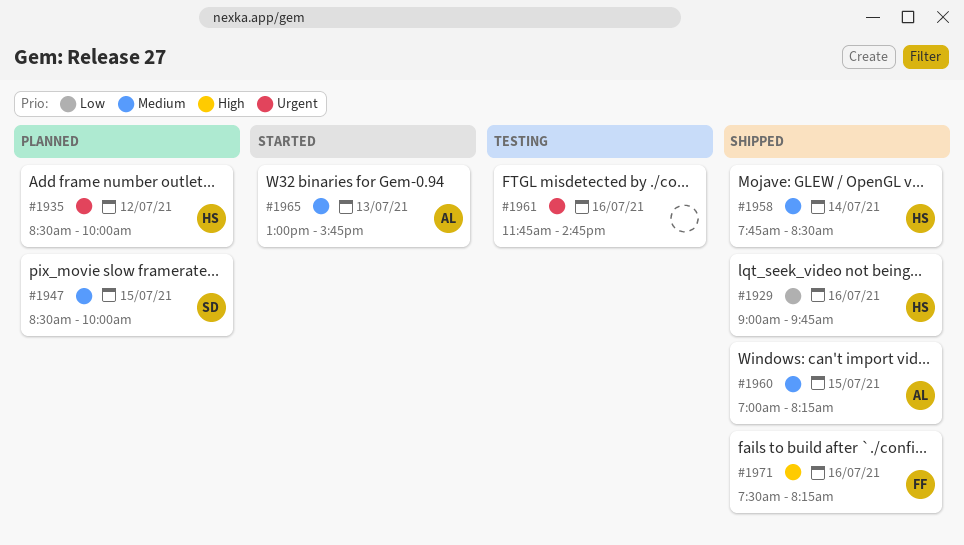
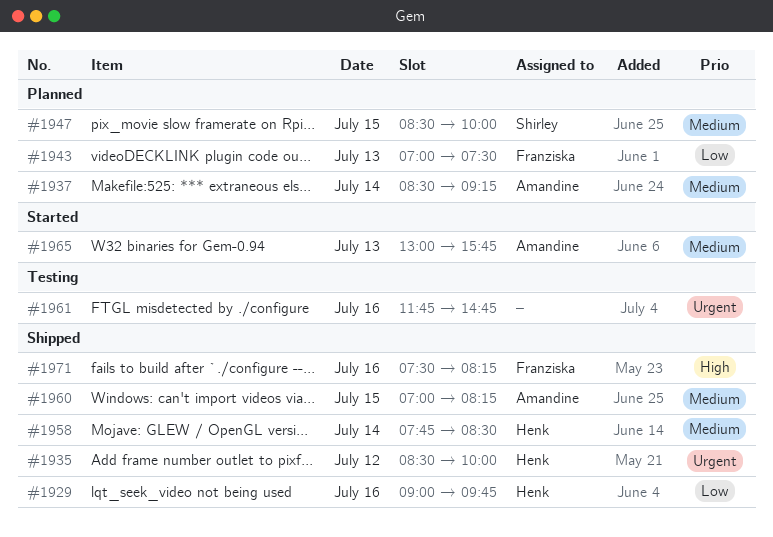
#1935, status: Planned -> Shipped
#1937: none -> present
#1943: none -> present

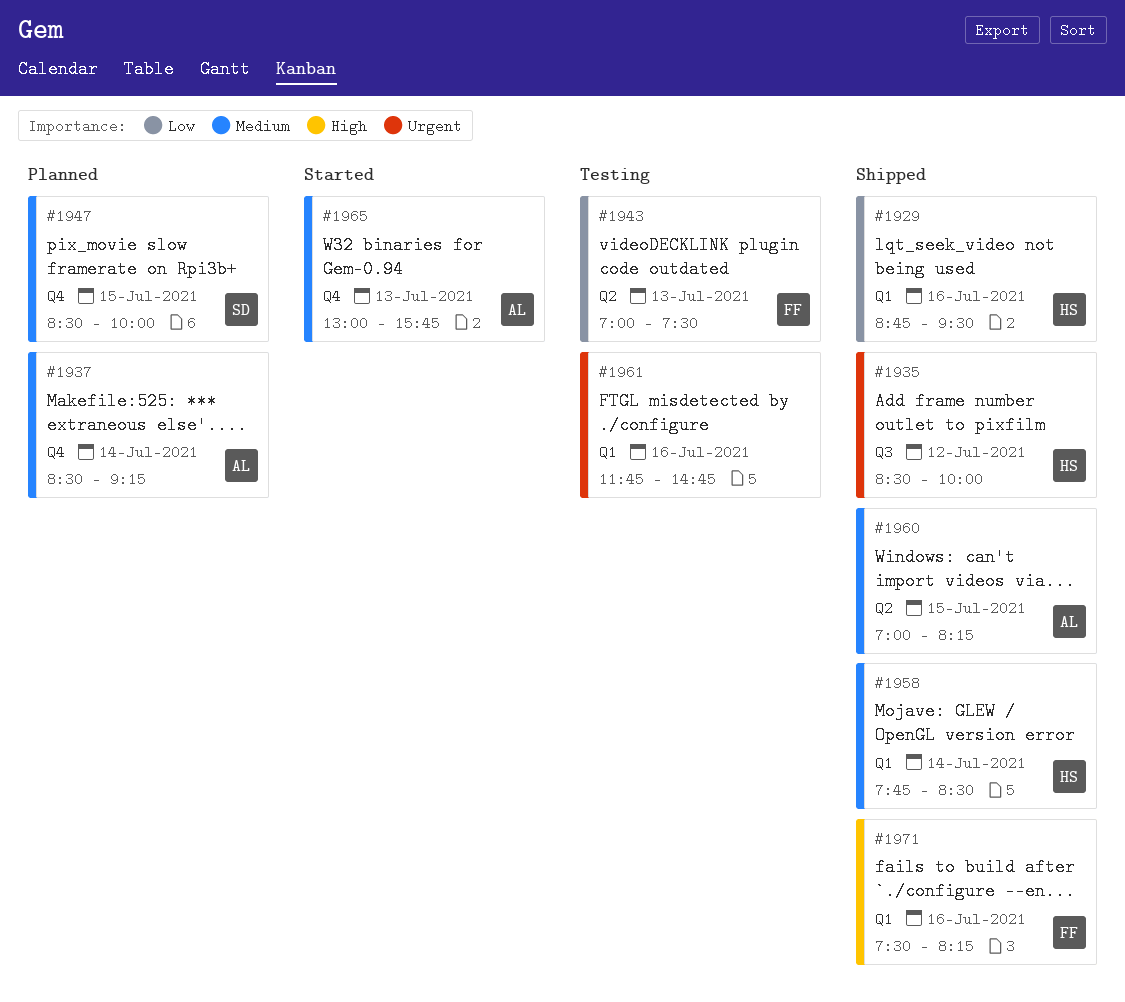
#1929, begins: 09:00 -> 08:45
#1929, ends: 09:45 -> 09:30
#1943, status: Planned -> Testing

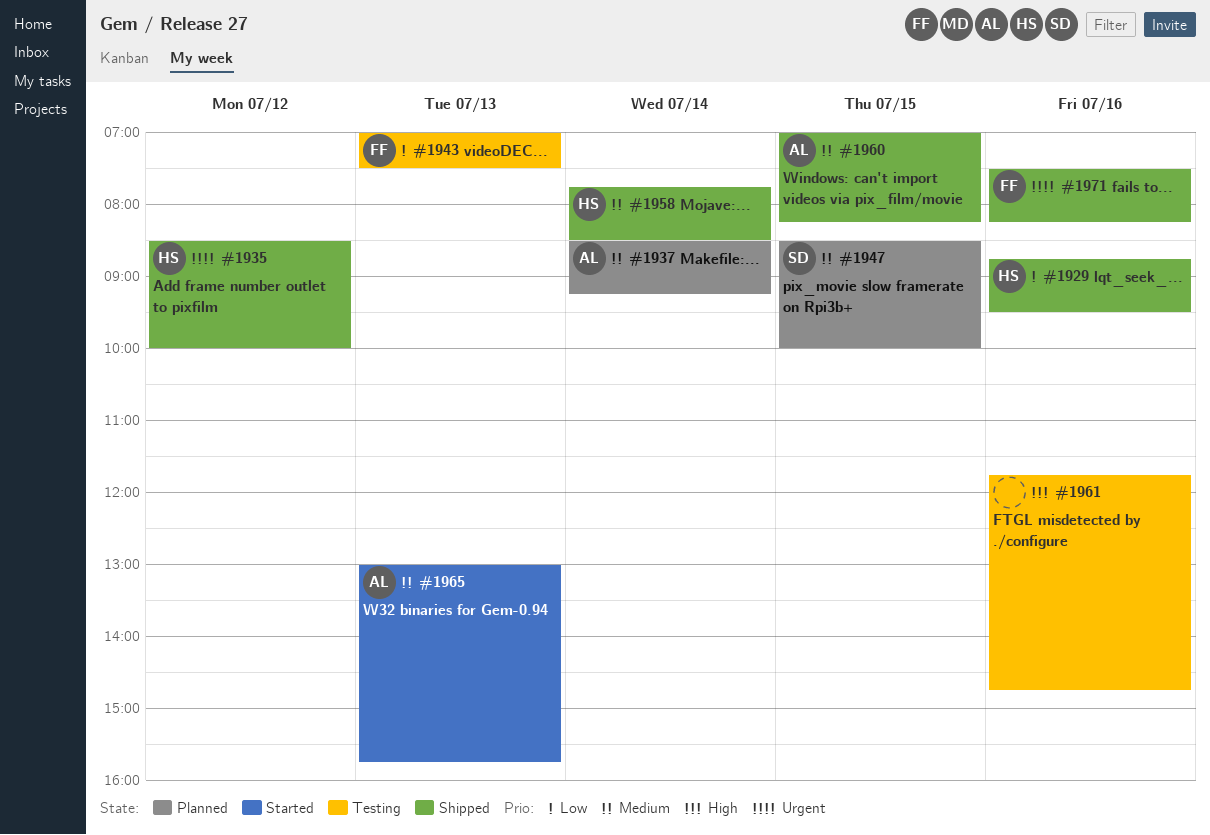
#1961, priority: Urgent -> High
#1971, priority: High -> Urgent

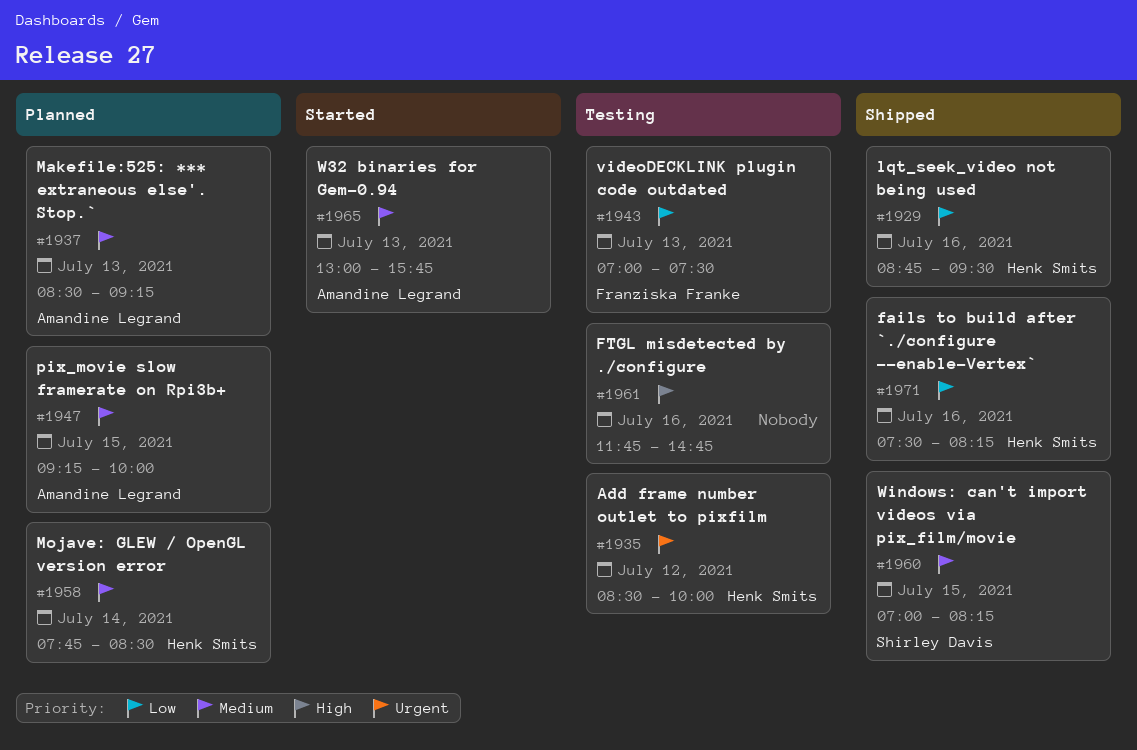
#1935, status: Shipped -> Testing
#1937, day: Jul 14 -> Jul 13
#1947, owner: Shirley Davis -> Amandine Legrand
#1947, begins: 08:30 -> 09:15
#1958, status: Shipped -> Planned
#1960, owner: Amandine Legrand -> Shirley Davis
#1971, owner: Franziska Franke -> Henk Smits
#1971, priority: Urgent -> Low

